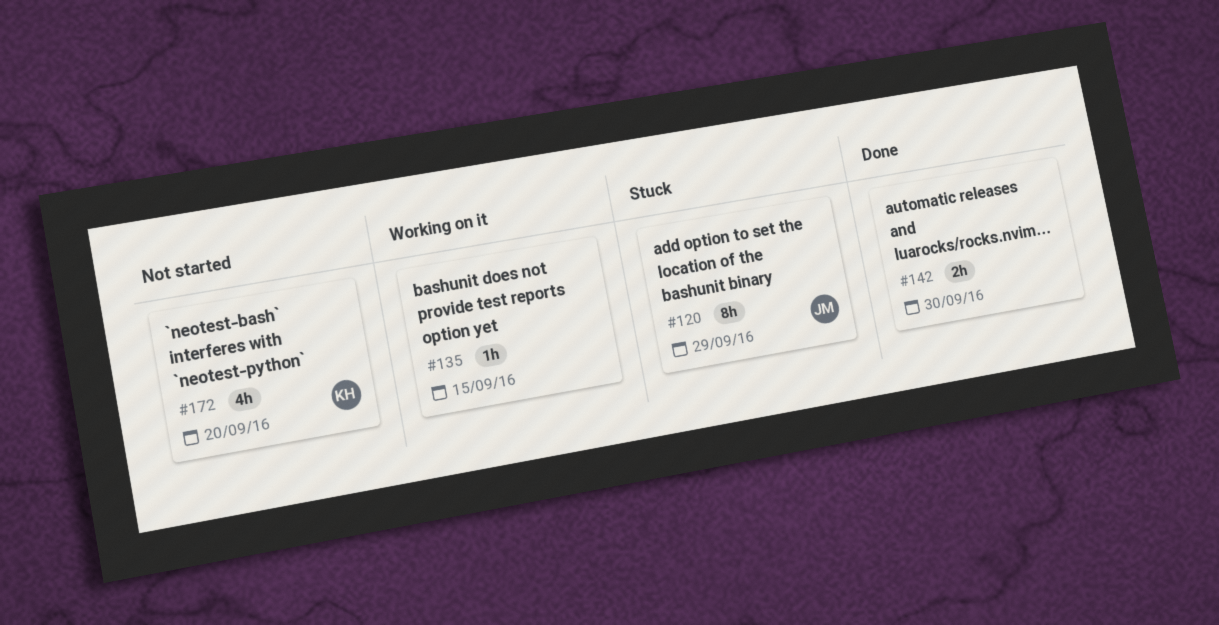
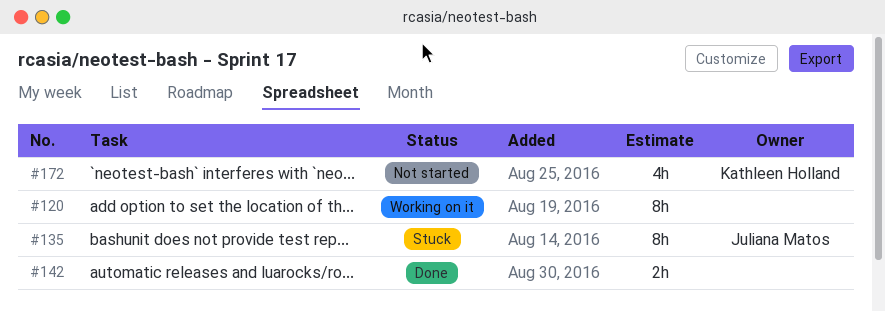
#120, status: Stuck -> Working on it
#120, owner: Juliana Matos -> none
#135, status: Working on it -> Stuck
#135, owner: none -> Juliana Matos
#135, estimate: 1h -> 8h

